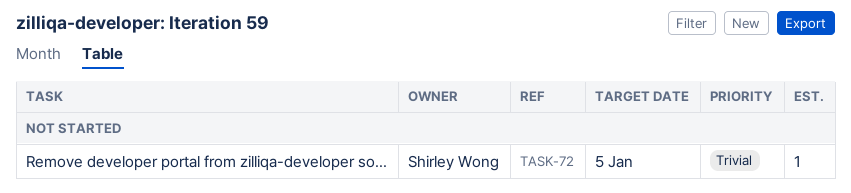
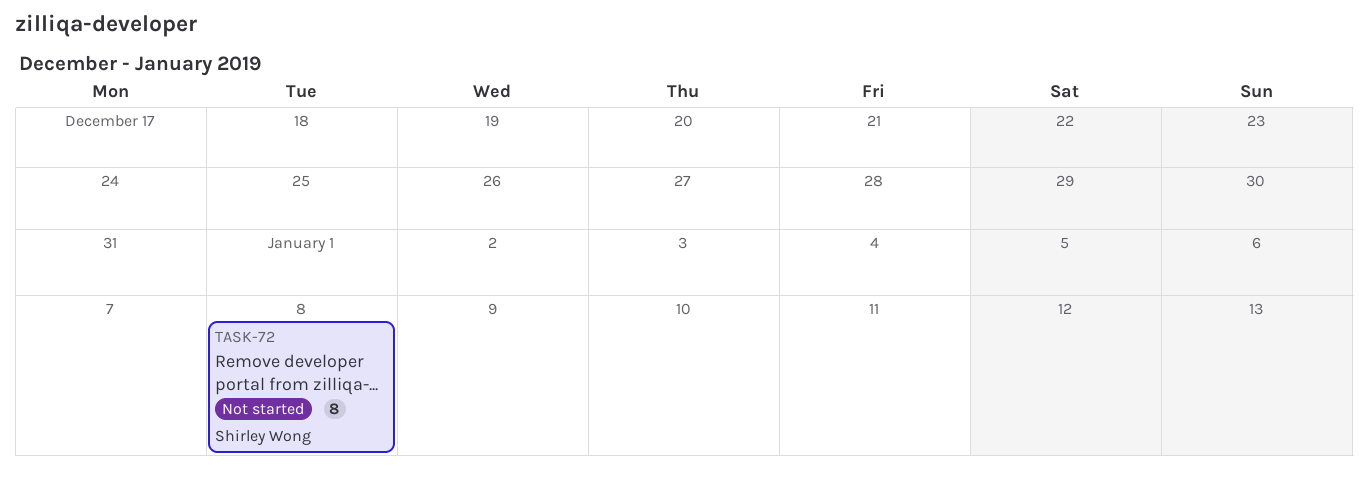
TASK-72, estimate: 1 -> 8
TASK-72, due: Jan 5 -> Jan 8

